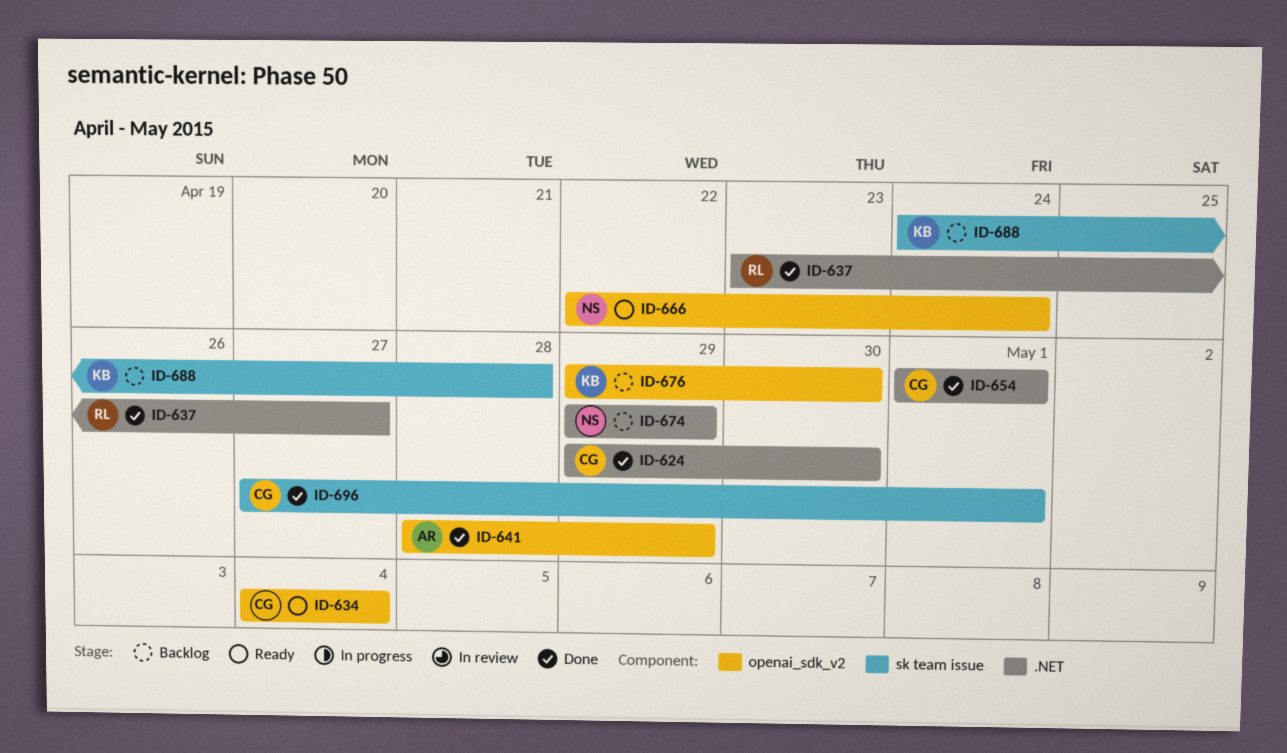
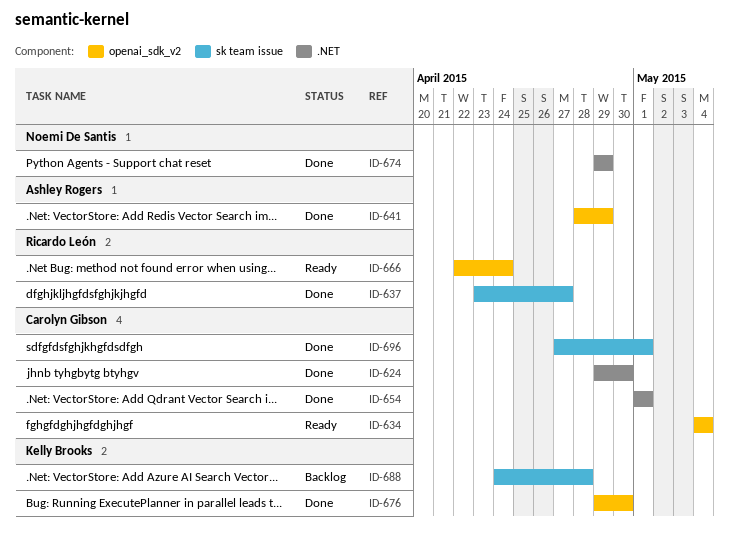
ID-637, label: .NET -> sk team issue
ID-666, owner: Noemi De Santis -> Ricardo León
ID-674, status: Backlog -> Done
ID-676, status: Backlog -> Done

